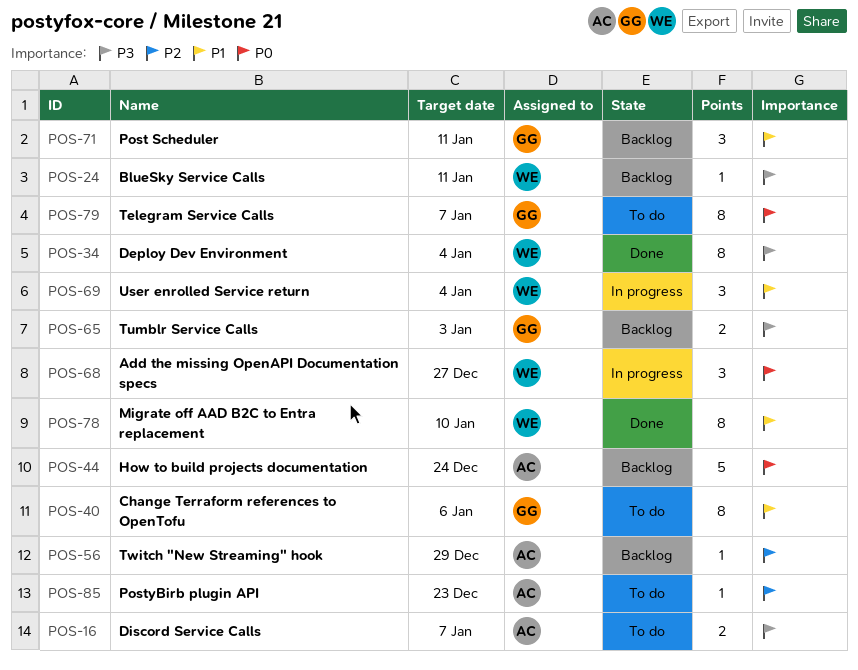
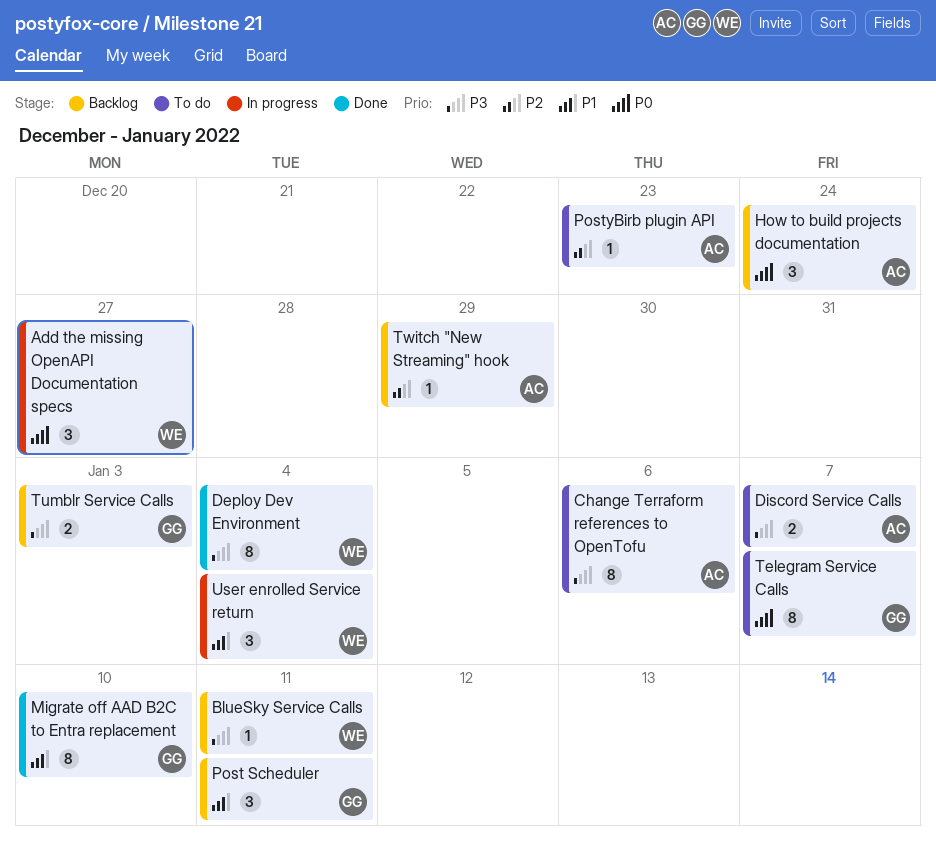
Change Terraform references to OpenTofu, owner: GG -> AC
Change Terraform references to OpenTofu, priority: P1 -> P3
How to build projects documentation, estimate: 5 -> 3
Migrate off AAD B2C to Entra replacement, owner: WE -> GG

